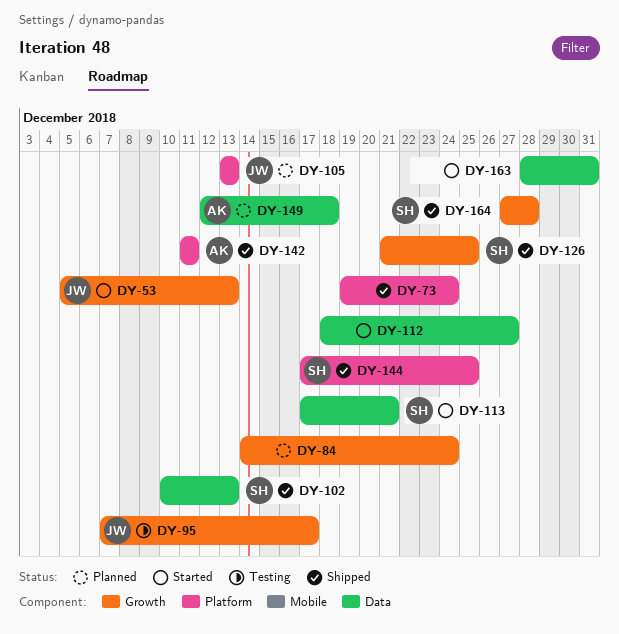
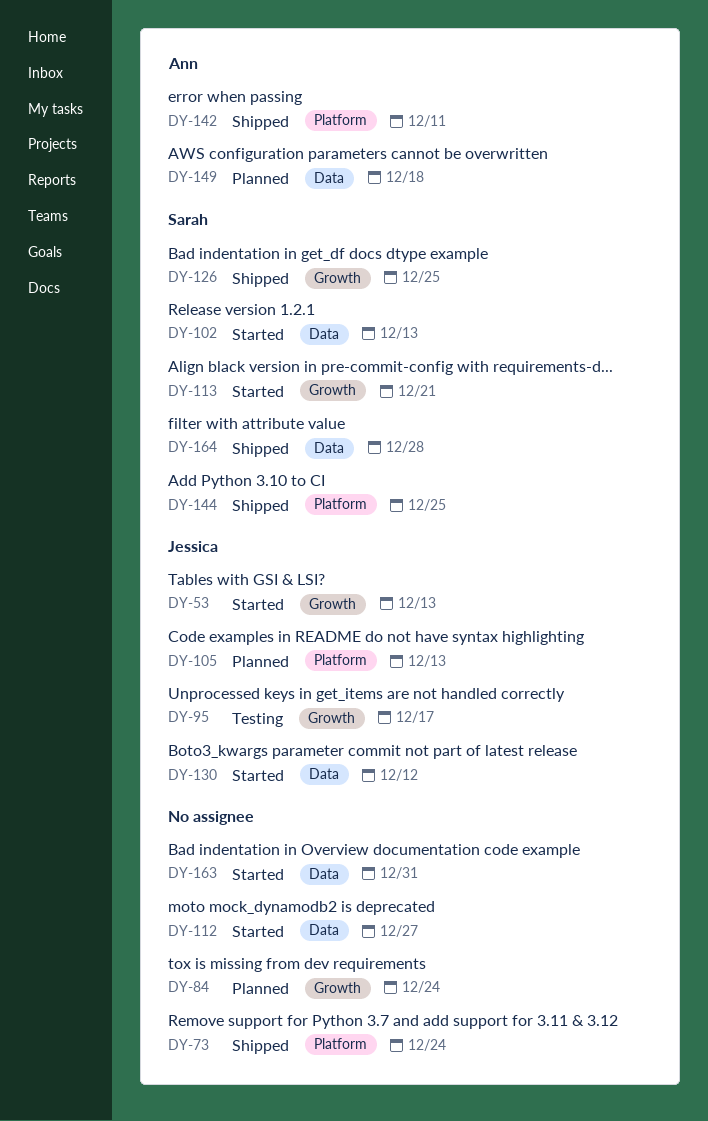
DY-102, status: Shipped -> Started
DY-113, label: Data -> Growth
DY-130: none -> present
DY-164, label: Growth -> Data

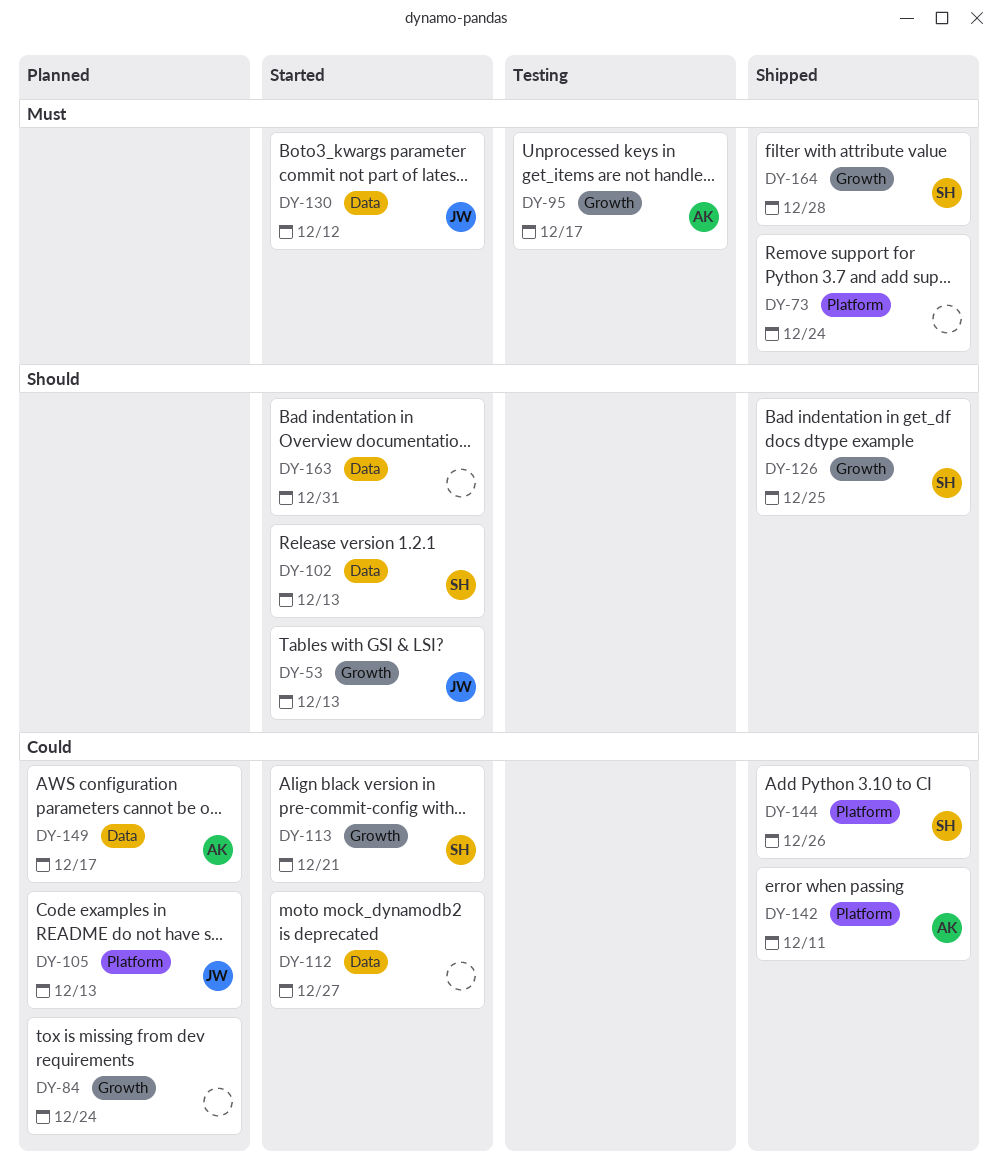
DY-95, owner: Jessica -> Ann
DY-144, due: Dec 25 -> Dec 26
DY-149, due: Dec 18 -> Dec 17
DY-164, label: Data -> Growth

